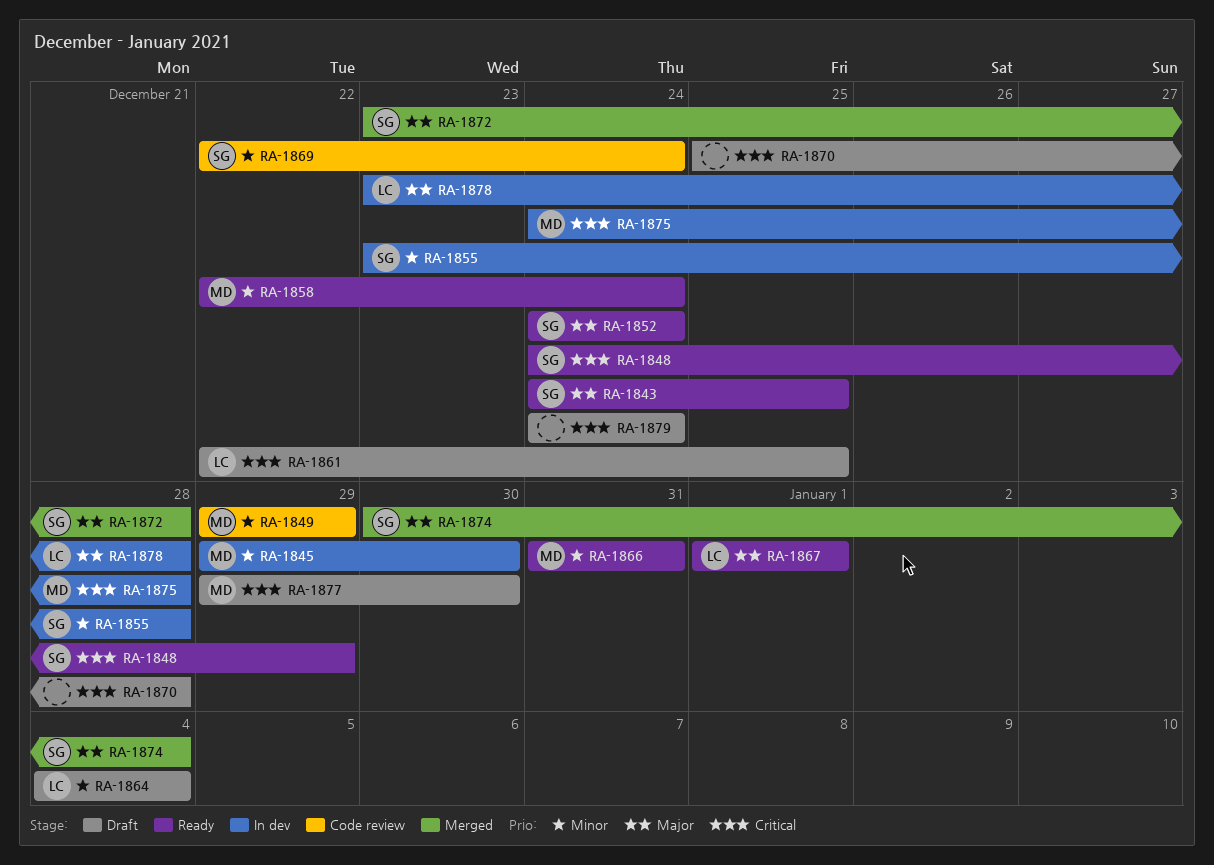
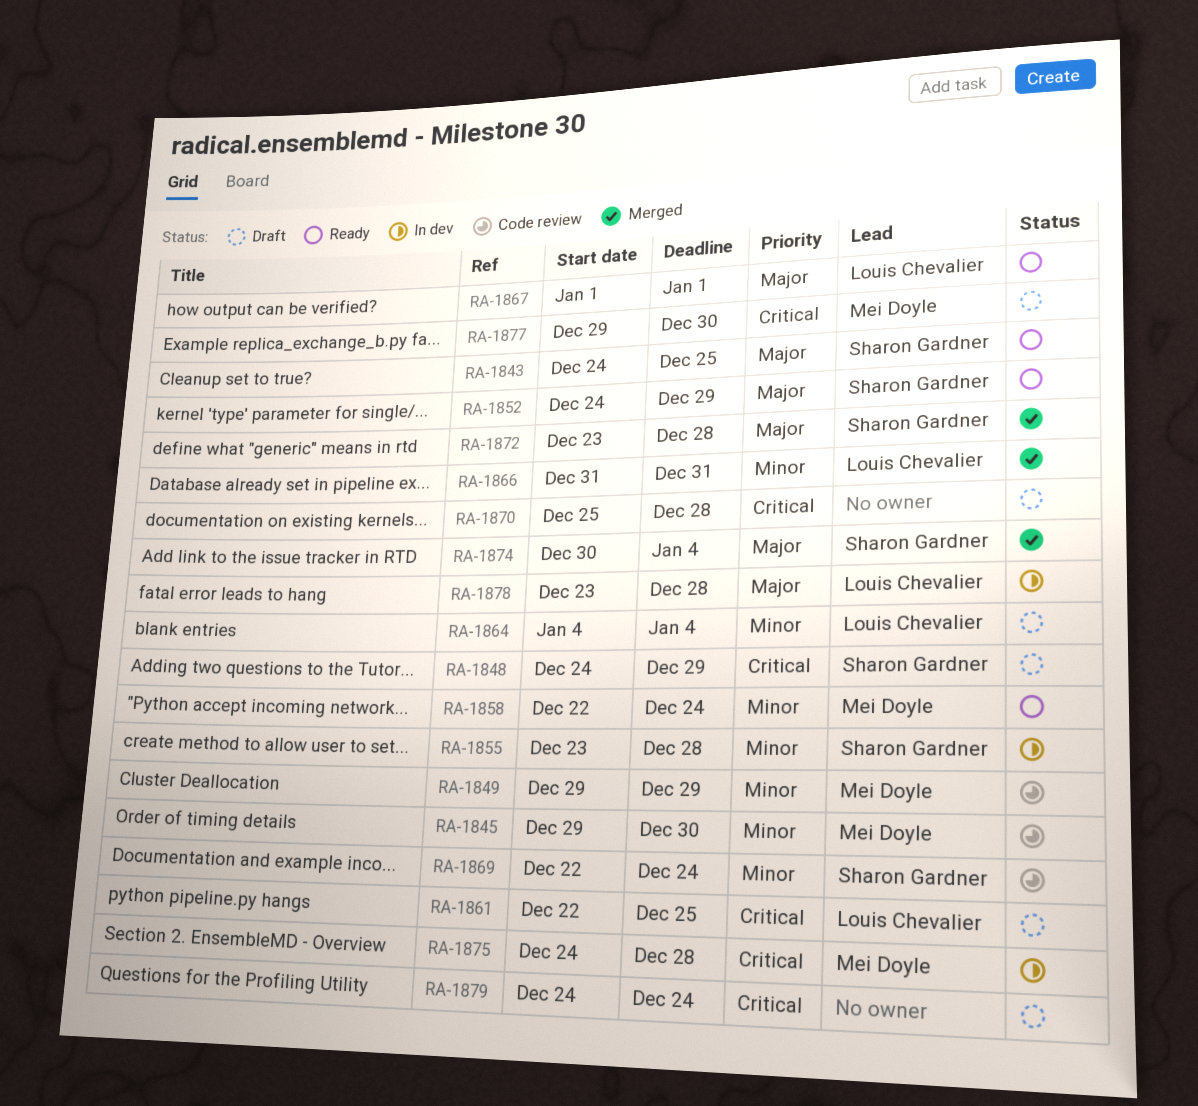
RA-1845, status: In dev -> Code review
RA-1848, status: Ready -> Draft
RA-1852, due: Dec 24 -> Dec 29
RA-1866, status: Ready -> Merged
RA-1866, owner: Mei Doyle -> Louis Chevalier

